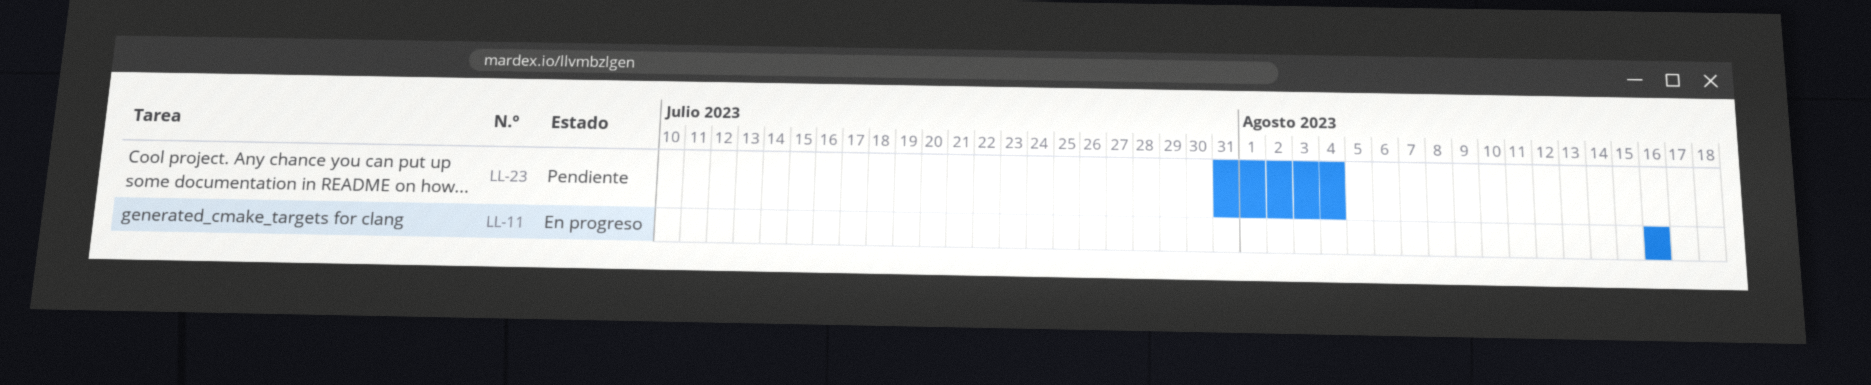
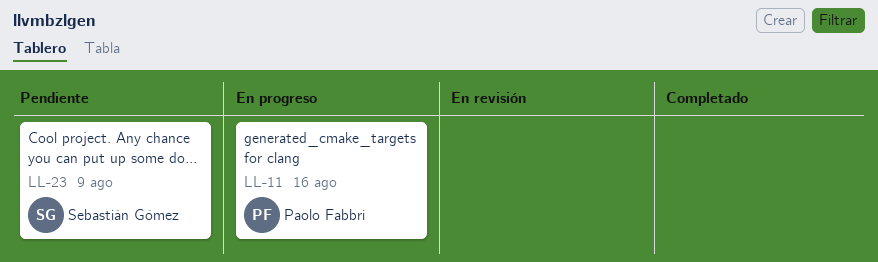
LL-23, due: Aug 4 -> Aug 9

